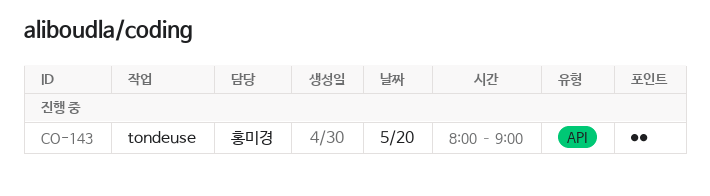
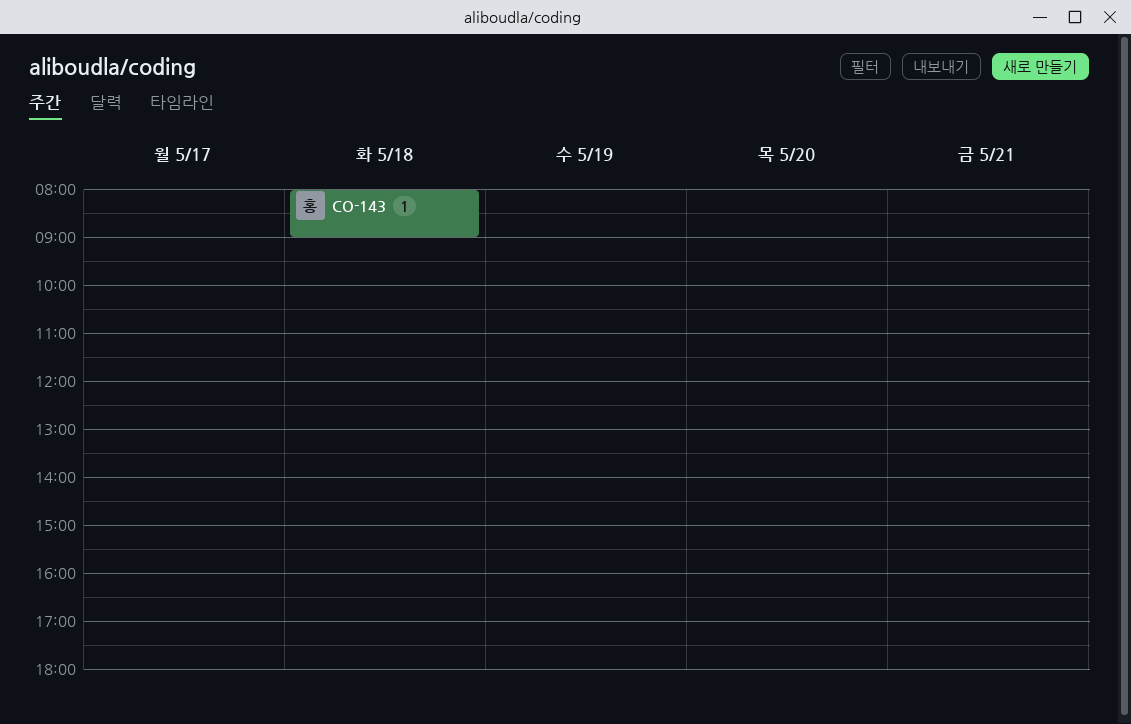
CO-143, estimate: 2 -> 1
CO-143, day: May 20 -> May 18

